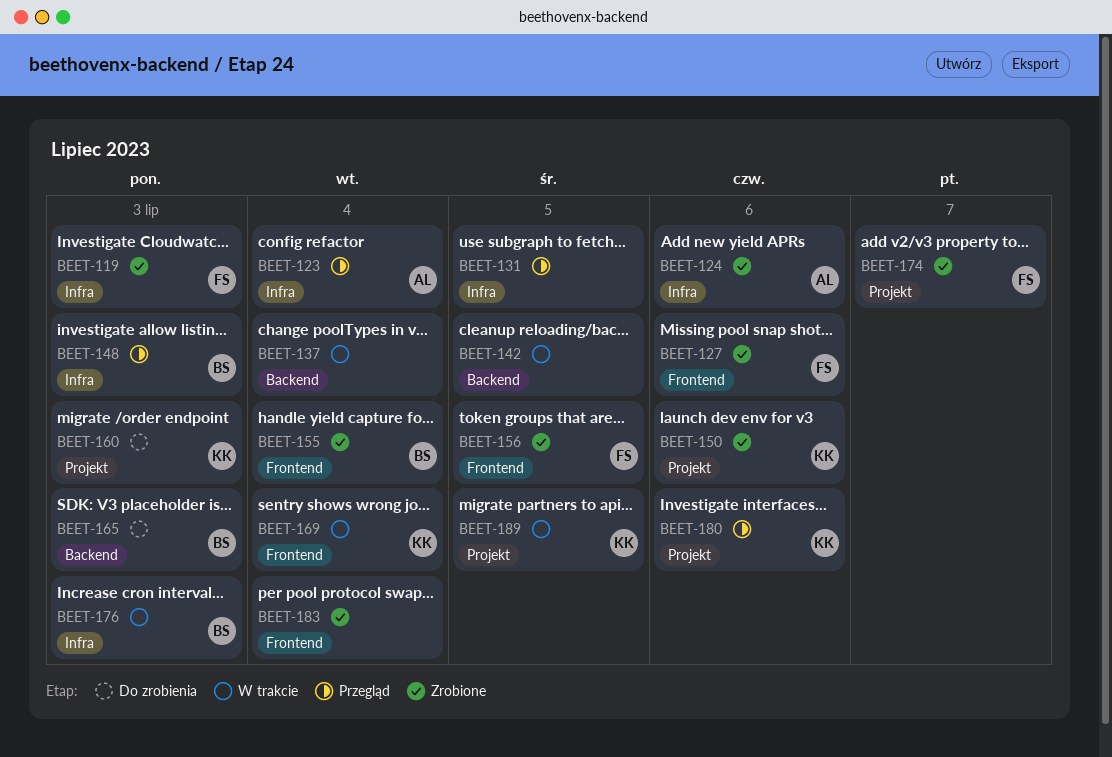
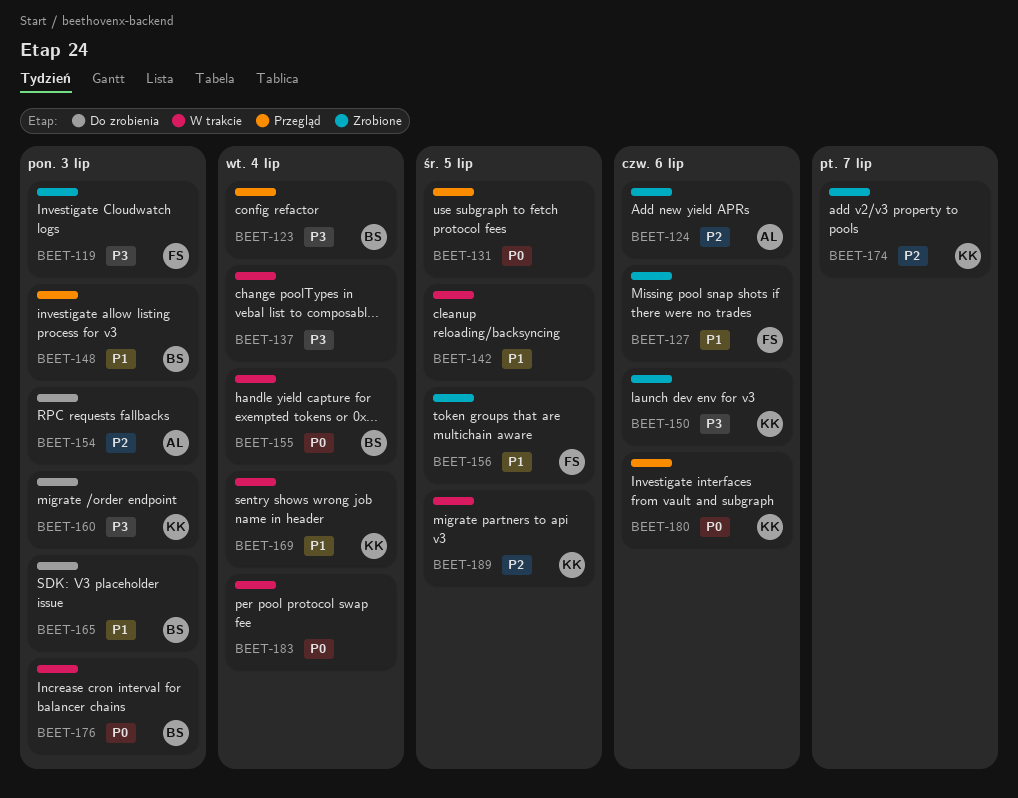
BEET-123, owner: AL -> BS
BEET-154: none -> present
BEET-155, status: Zrobione -> W trakcie
BEET-174, owner: FS -> KK
BEET-183, status: Zrobione -> W trakcie

